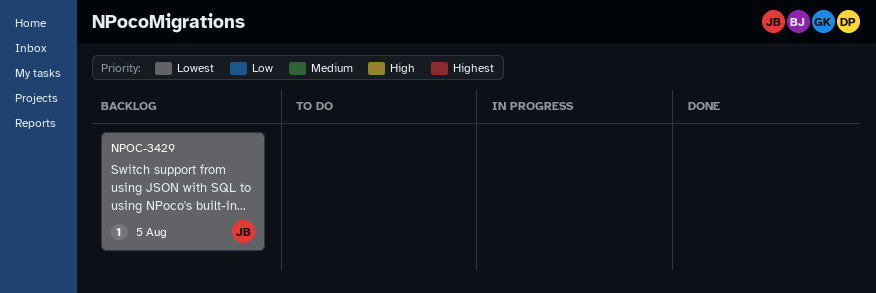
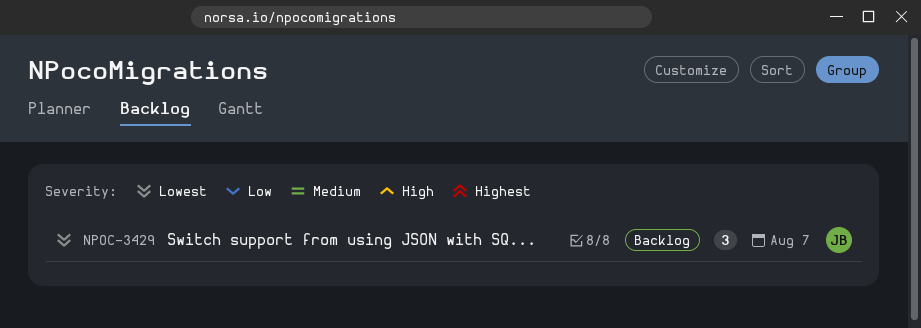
NPOC-3429, estimate: 1 -> 3
NPOC-3429, due: Aug 5 -> Aug 7

